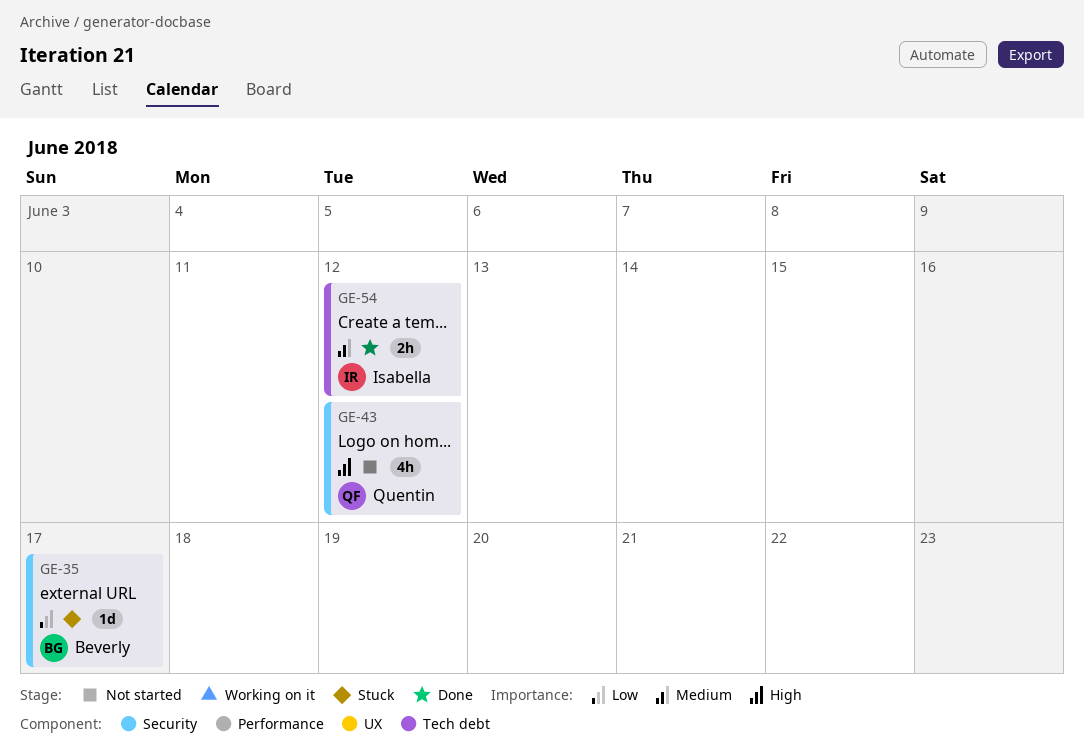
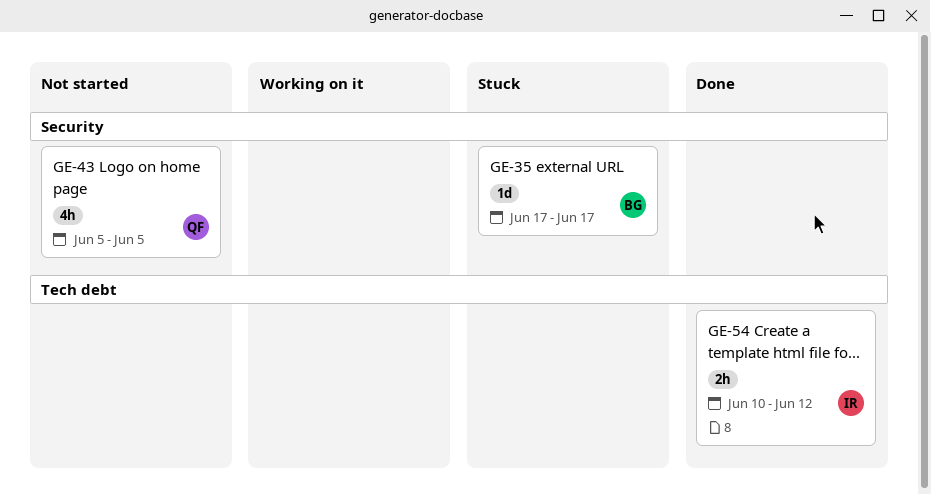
GE-43, due: Jun 12 -> Jun 5

